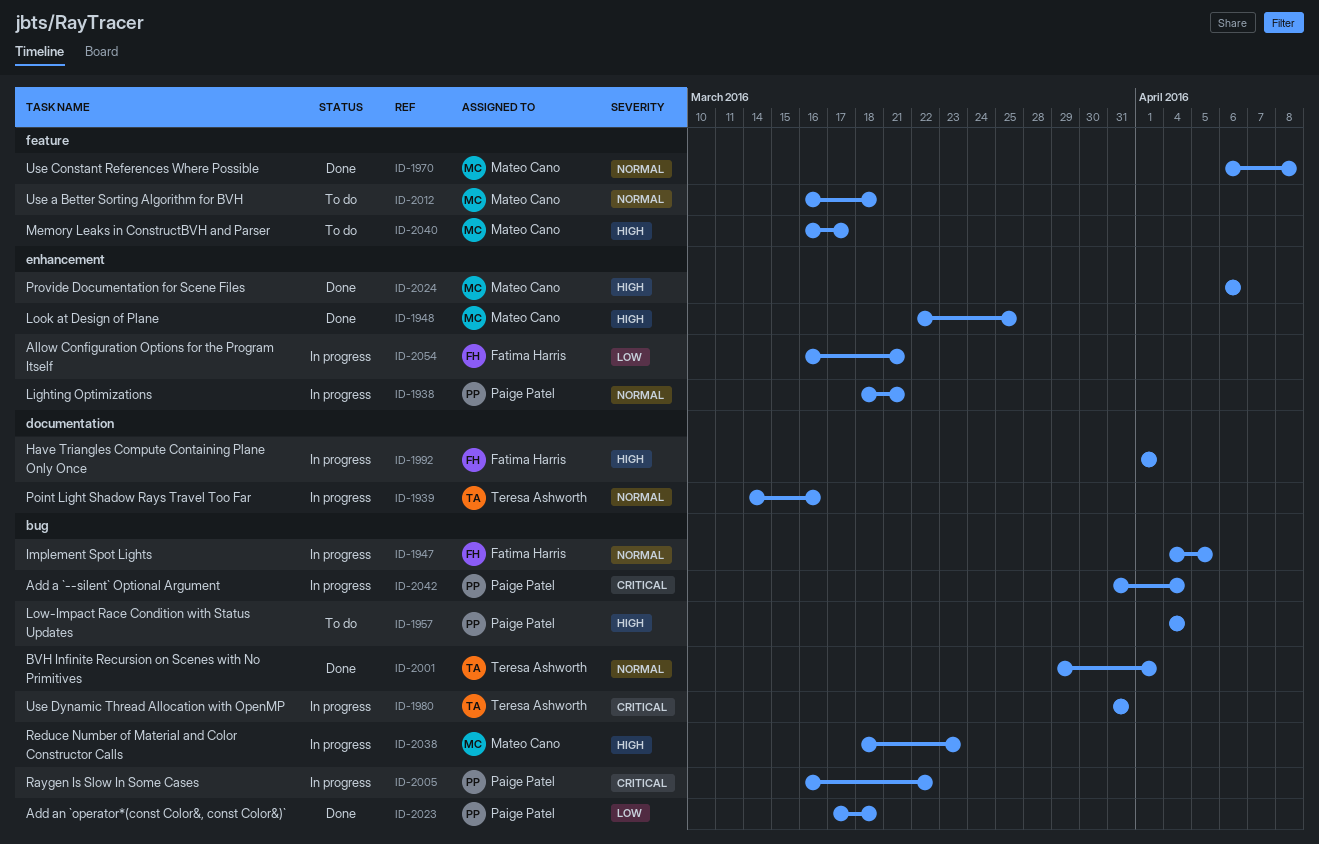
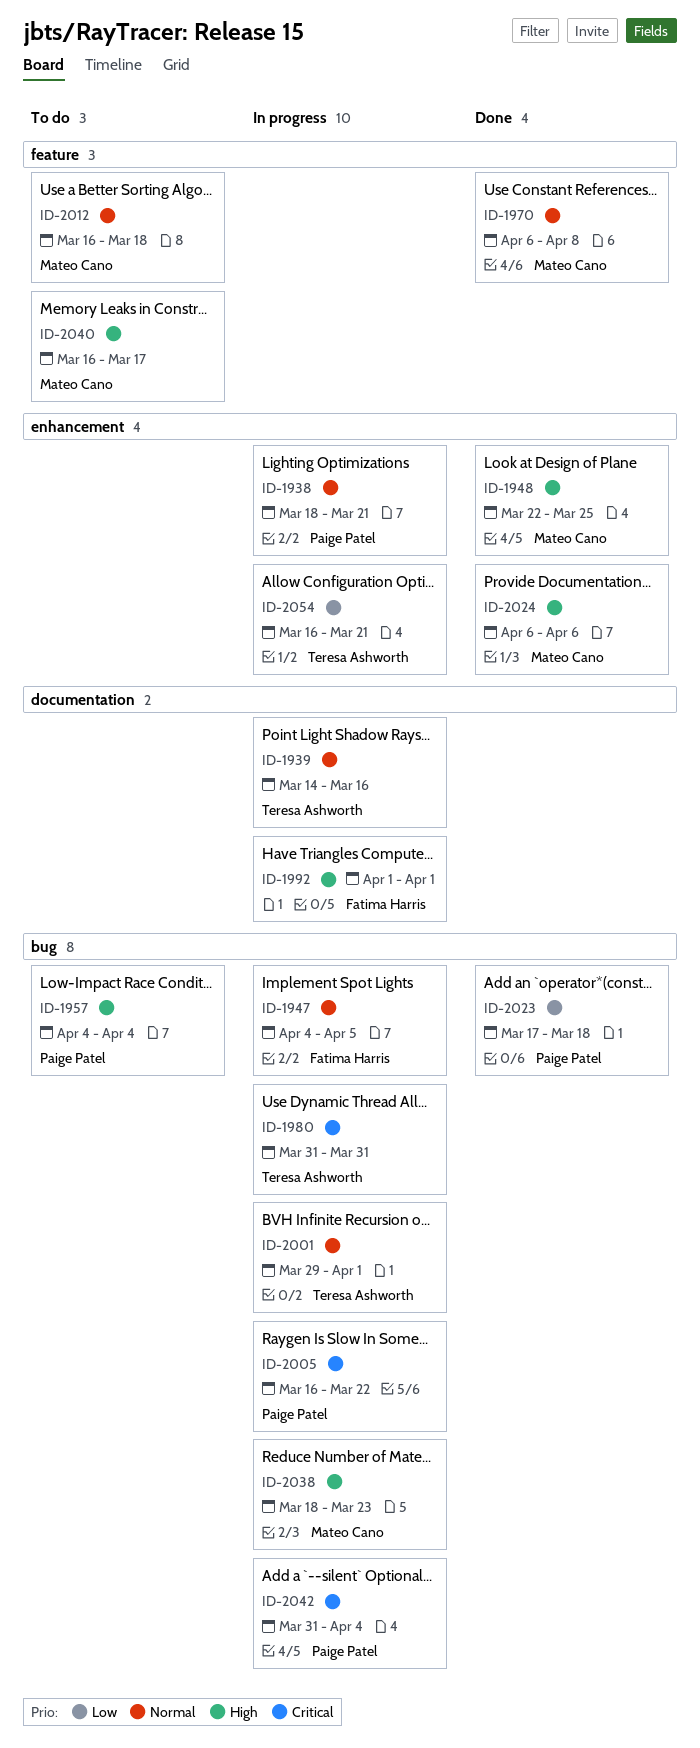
ID-2001, status: Done -> In progress
ID-2054, owner: Fatima Harris -> Teresa Ashworth

